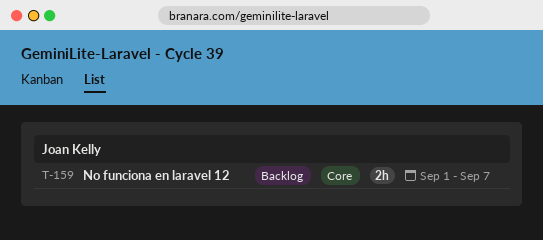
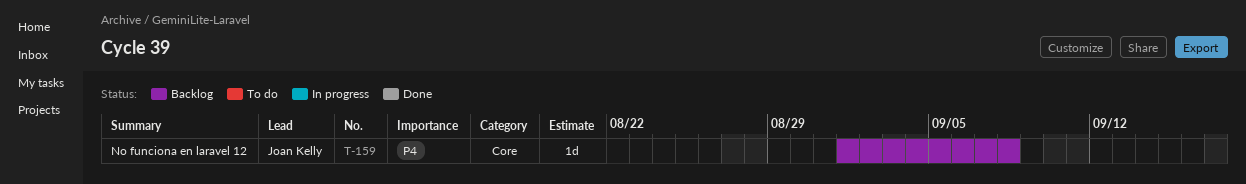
T-159, estimate: 2h -> 1d
T-159, due: Sep 7 -> Sep 8

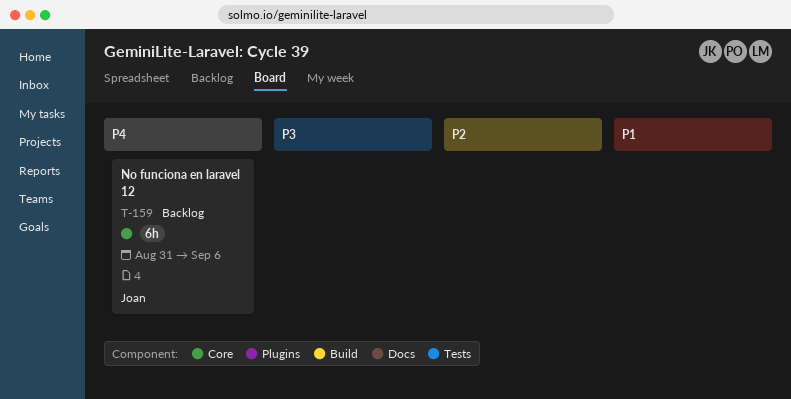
T-159, estimate: 1d -> 6h
T-159, start: Sep 1 -> Aug 31
T-159, due: Sep 8 -> Sep 6

